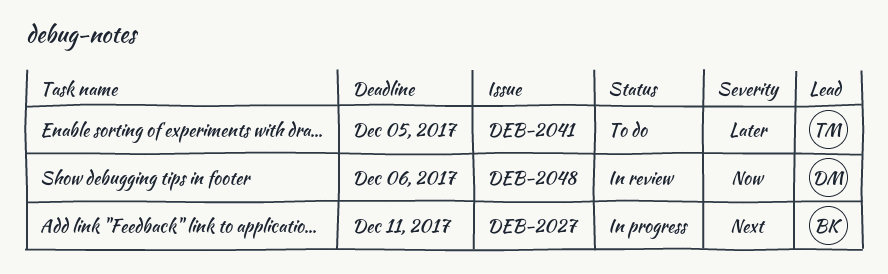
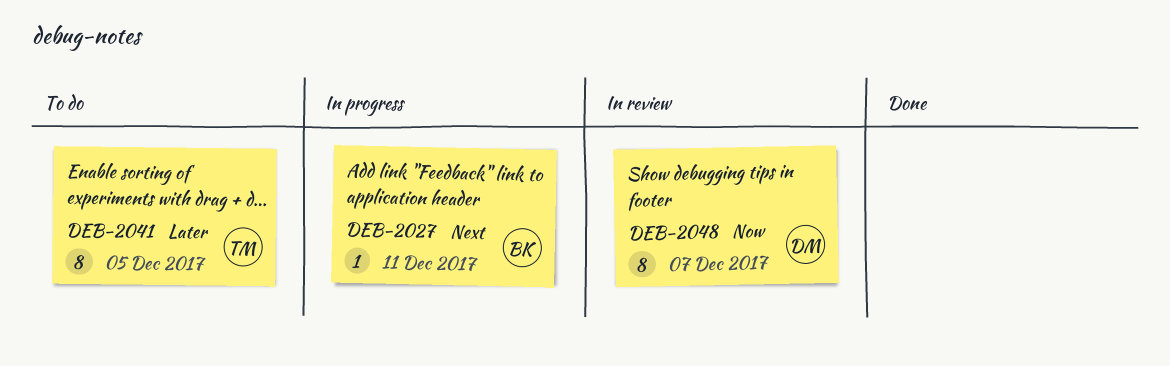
DEB-2048, due: Dec 6 -> Dec 7

